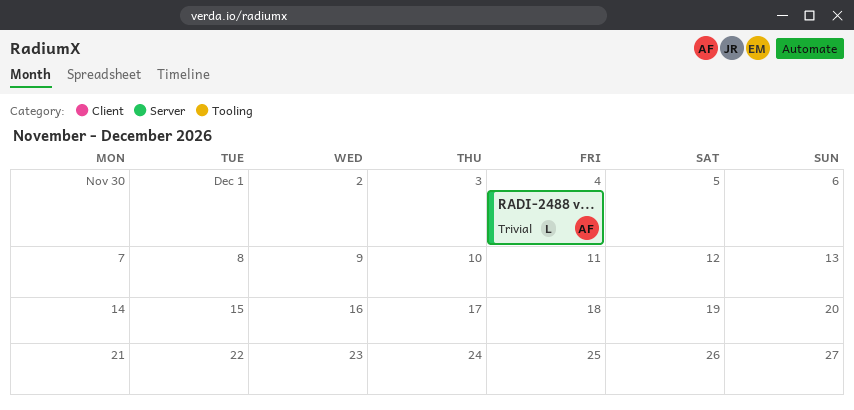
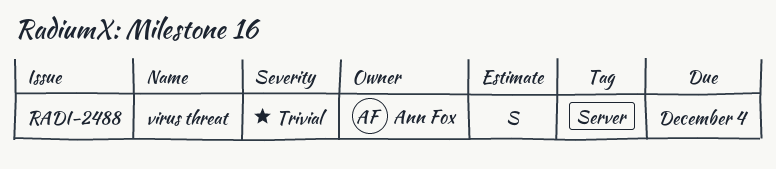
RADI-2488, estimate: L -> S

